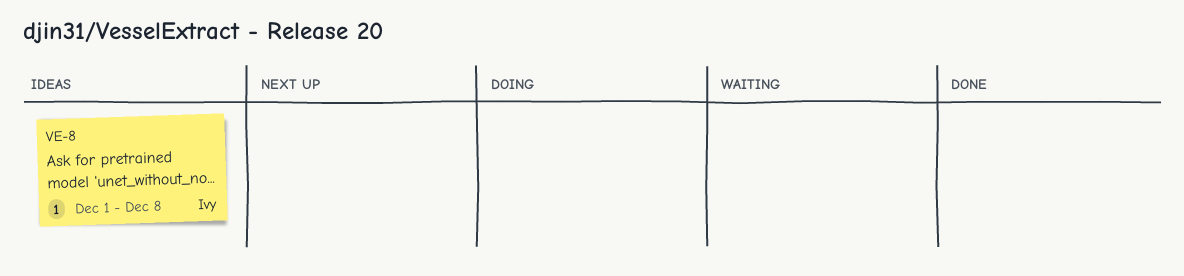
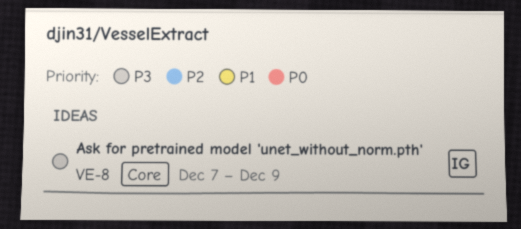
VE-8, start: Dec 1 -> Dec 7
VE-8, due: Dec 8 -> Dec 9

